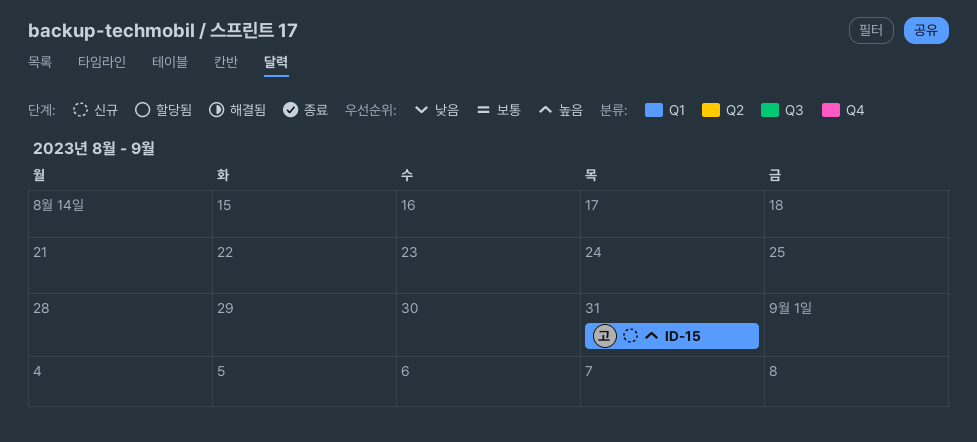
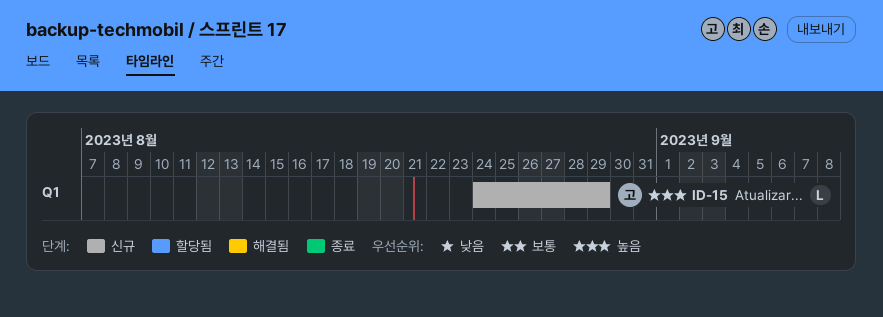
ID-15, start: Aug 31 -> Aug 24
ID-15, due: Aug 31 -> Aug 29

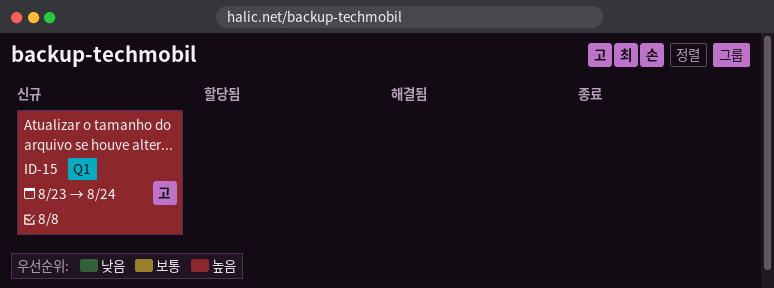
ID-15, start: Aug 24 -> Aug 23
ID-15, due: Aug 29 -> Aug 24

